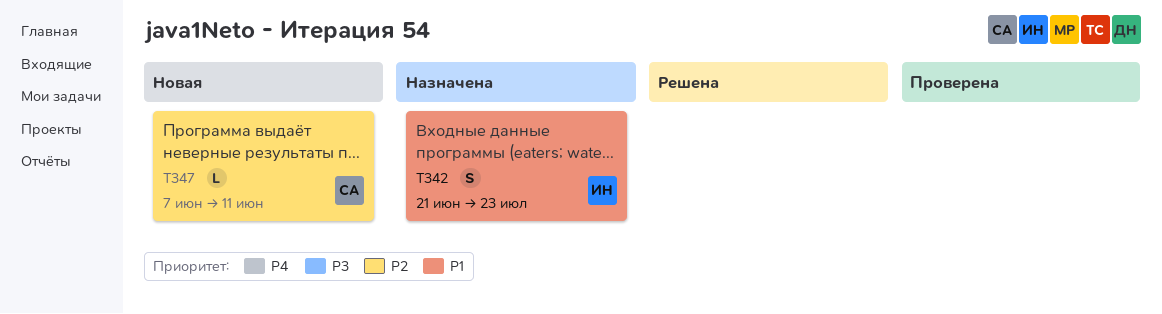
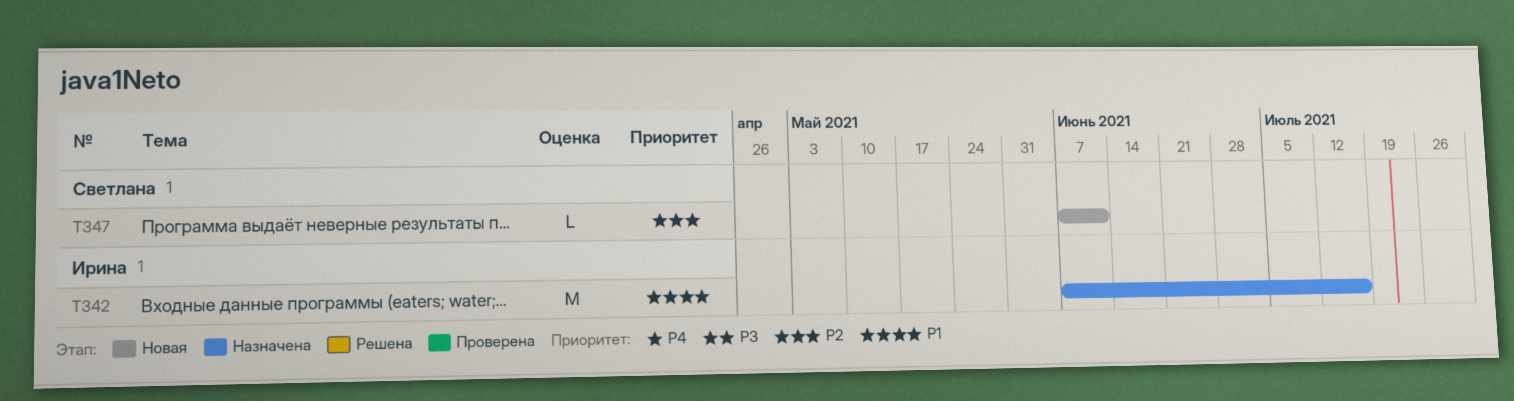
T342, estimate: S -> M
T342, start: Jun 21 -> Jun 7
T342, due: Jul 23 -> Jul 16

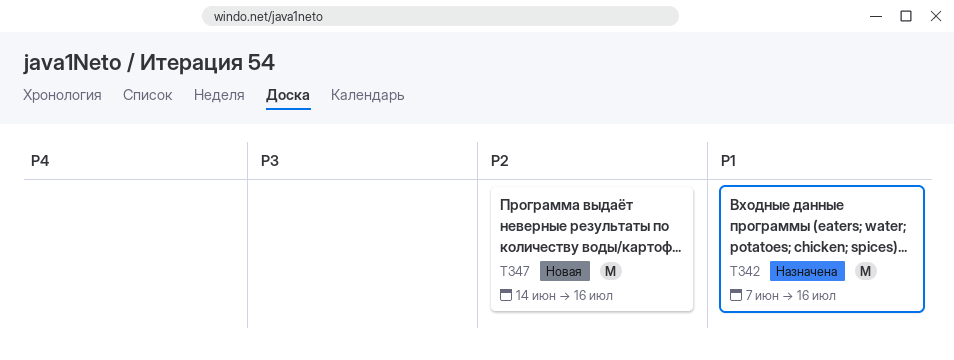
T347, estimate: L -> M
T347, start: Jun 7 -> Jun 14
T347, due: Jun 11 -> Jul 16

